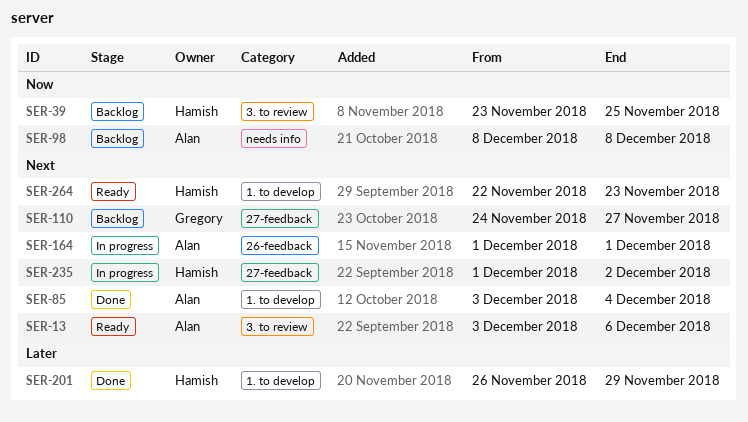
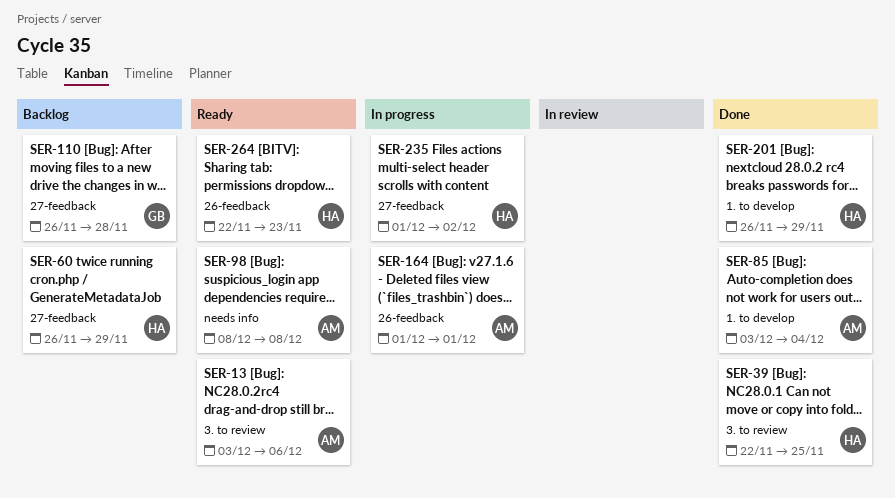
SER-39, status: Backlog -> Done
SER-39, start: Nov 23 -> Nov 22
SER-60: none -> present
SER-98, status: Backlog -> Ready
SER-110, start: Nov 24 -> Nov 26
SER-110, due: Nov 27 -> Nov 28
SER-264, label: 1. to develop -> 26-feedback

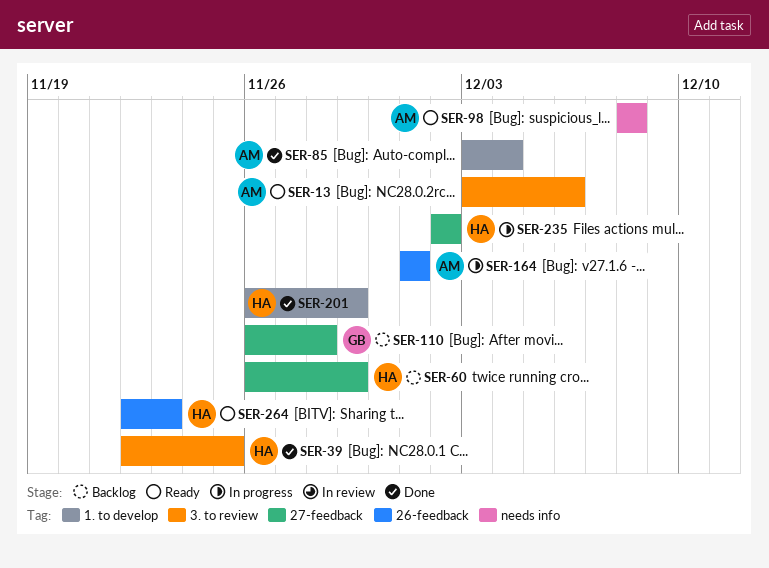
SER-235, start: Dec 1 -> Dec 2

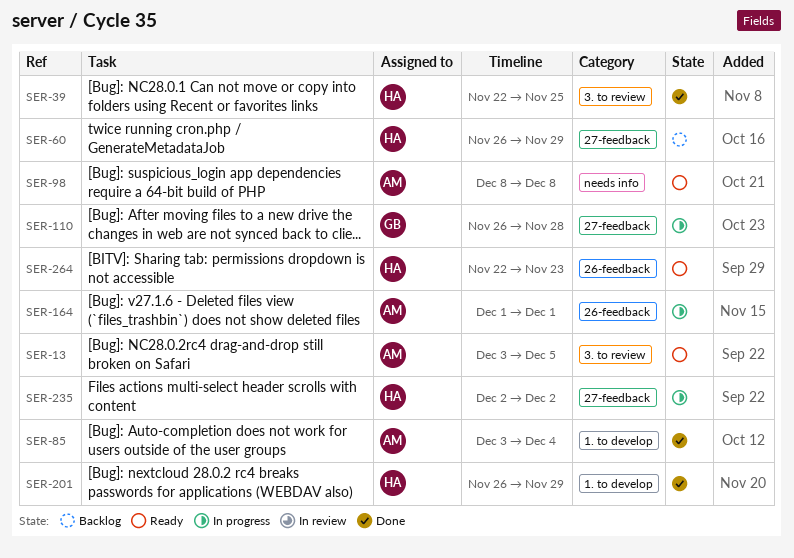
SER-13, due: Dec 6 -> Dec 5
SER-110, status: Backlog -> In progress

